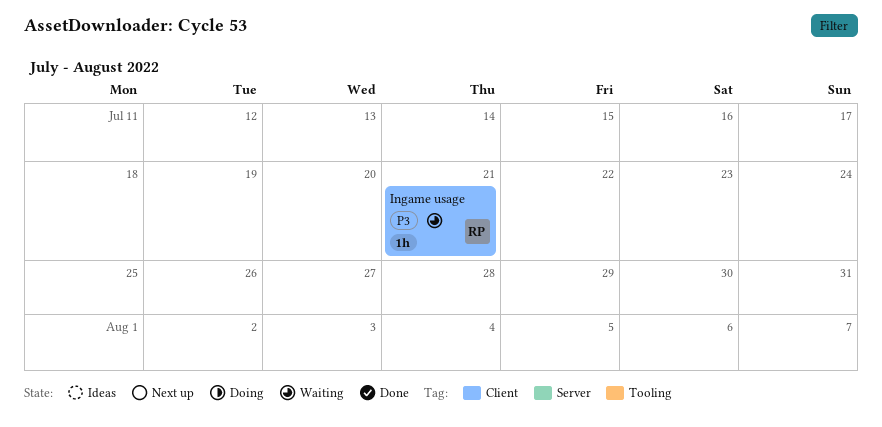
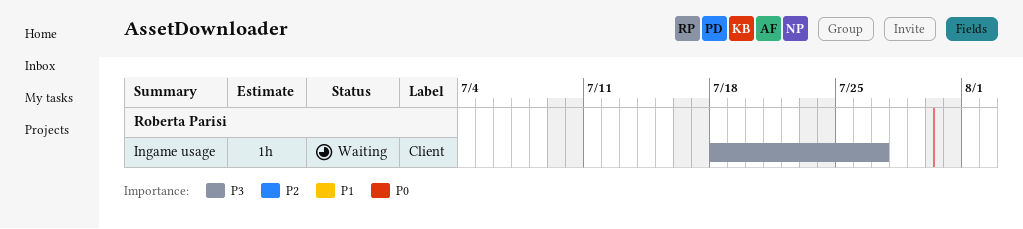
Ingame usage, due: Jul 21 -> Jul 27

